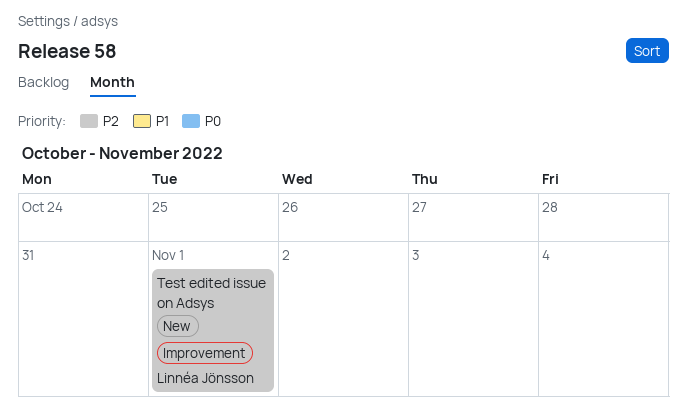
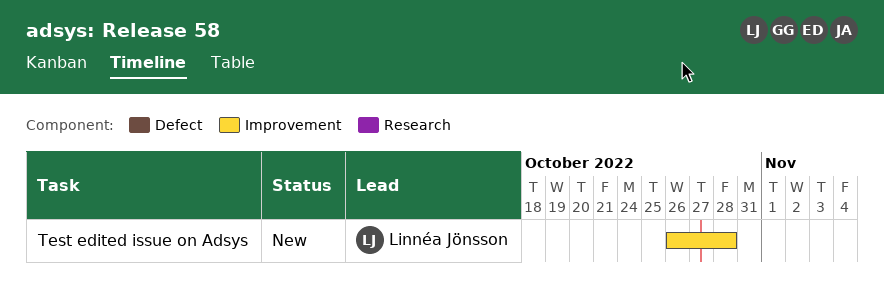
Test edited issue on Adsys, due: Nov 1 -> Oct 28

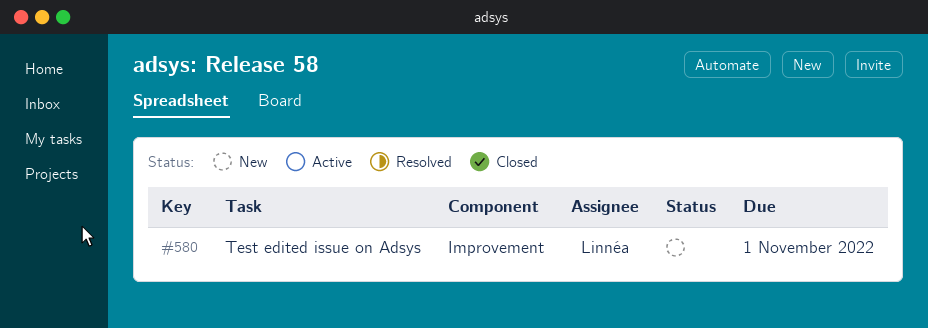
Test edited issue on Adsys, due: Oct 28 -> Nov 1

